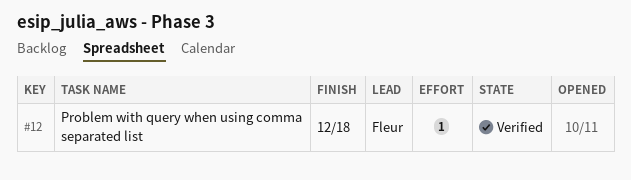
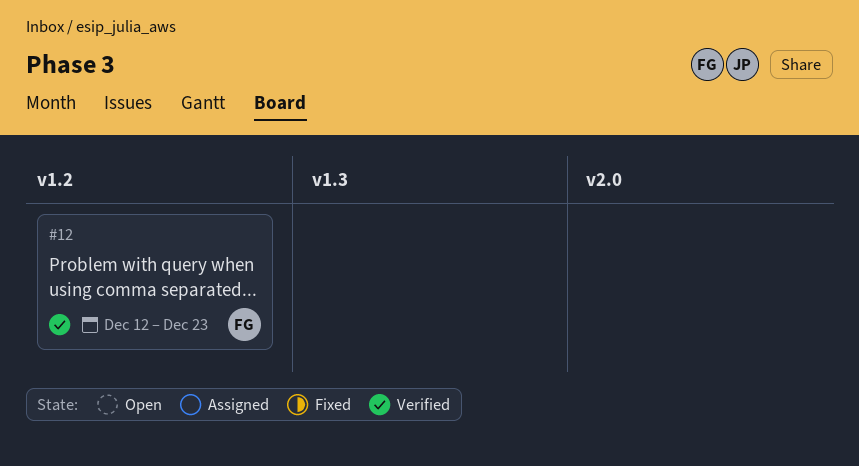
#12, due: Dec 18 -> Dec 23

